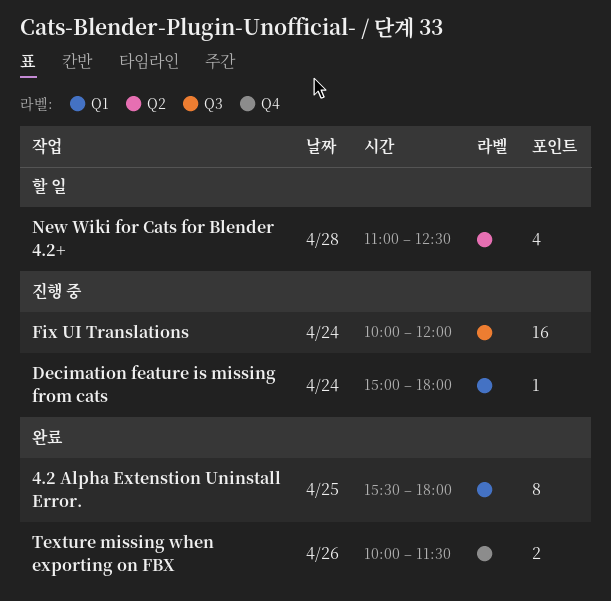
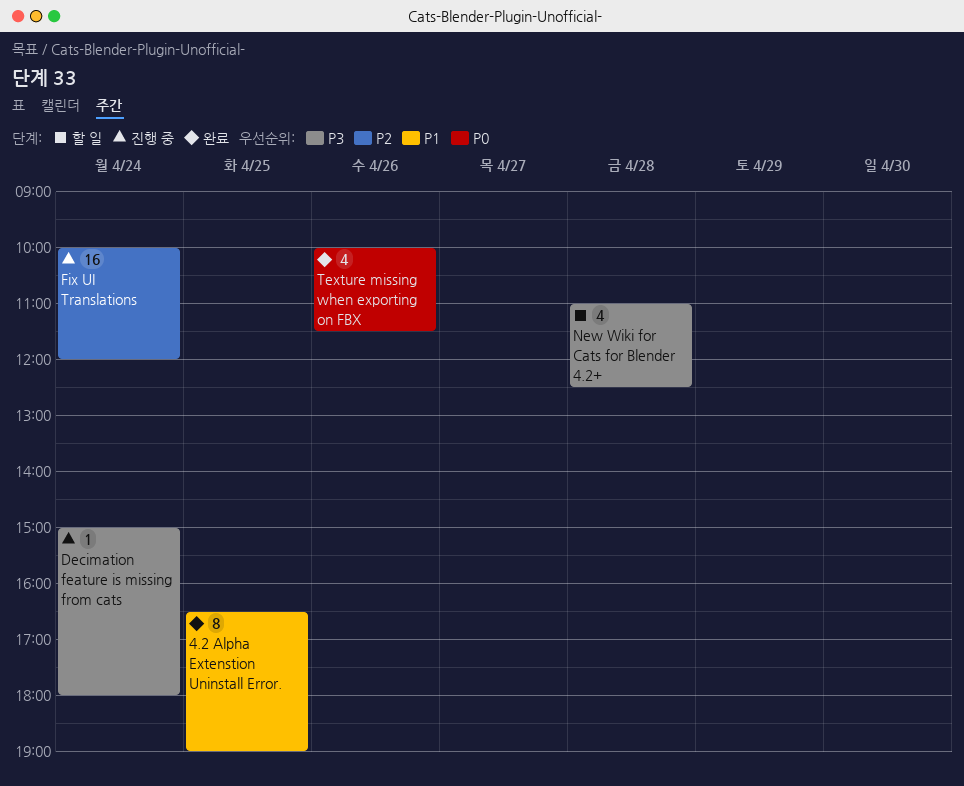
4.2 Alpha Extenstion Uninstall Error., begins: 15:30 -> 16:30
4.2 Alpha Extenstion Uninstall Error., ends: 18:00 -> 19:00
Texture missing when exporting on FBX, estimate: 2 -> 4

